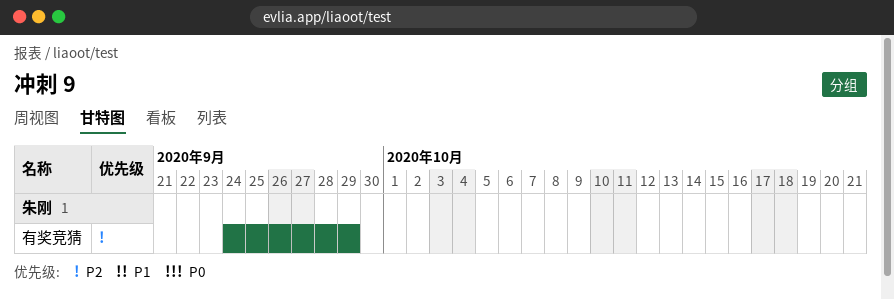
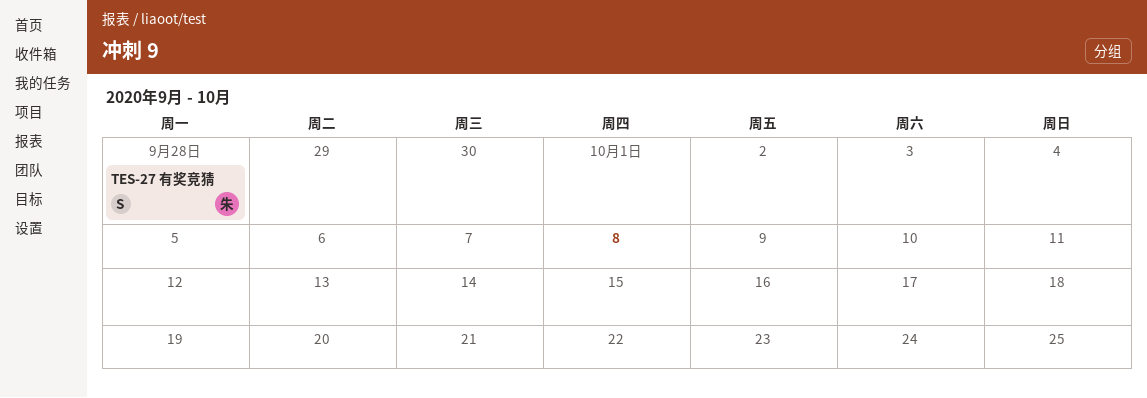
有奖竞猜, due: Sep 29 -> Sep 28

